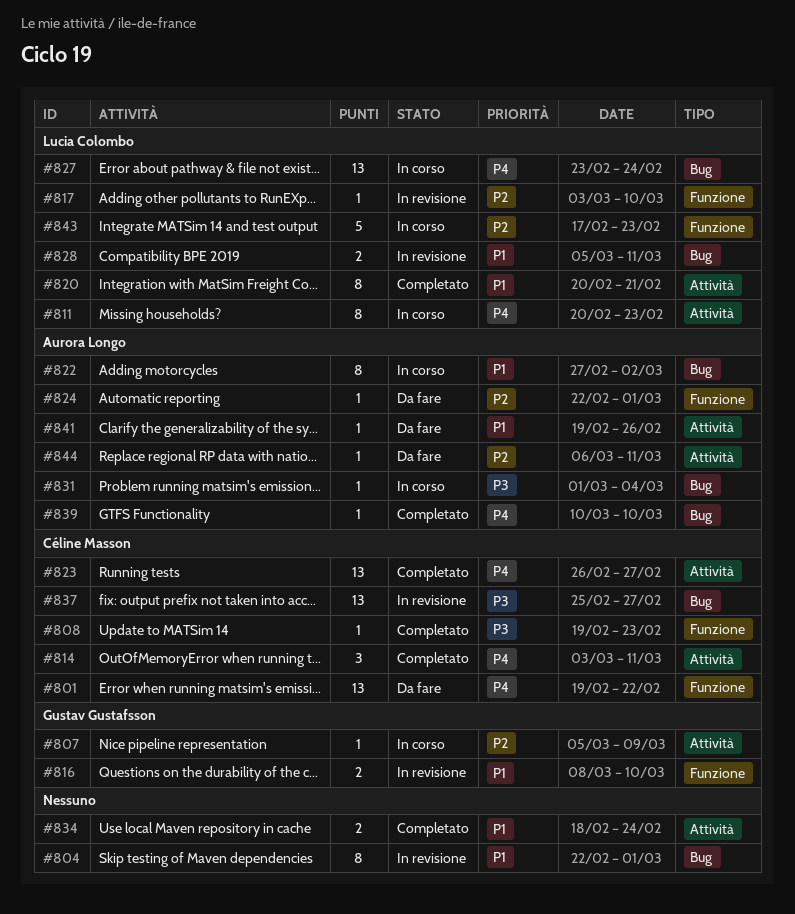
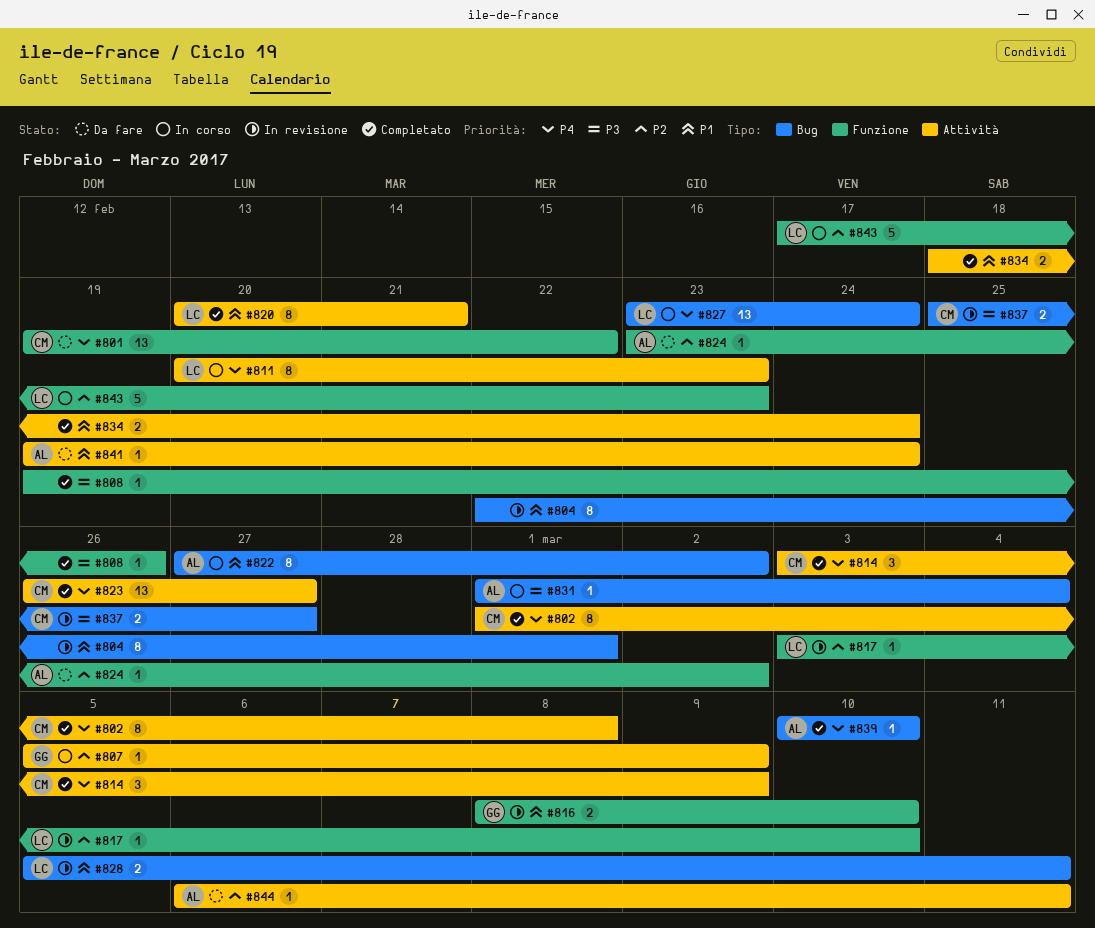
#802: none -> present
#808, owner: Céline Masson -> none
#808, due: Feb 23 -> Feb 26
#814, due: Mar 11 -> Mar 9
#824, start: Feb 22 -> Feb 23
#824, due: Mar 1 -> Mar 2
#837, estimate: 13 -> 2
#841, due: Feb 26 -> Feb 24

